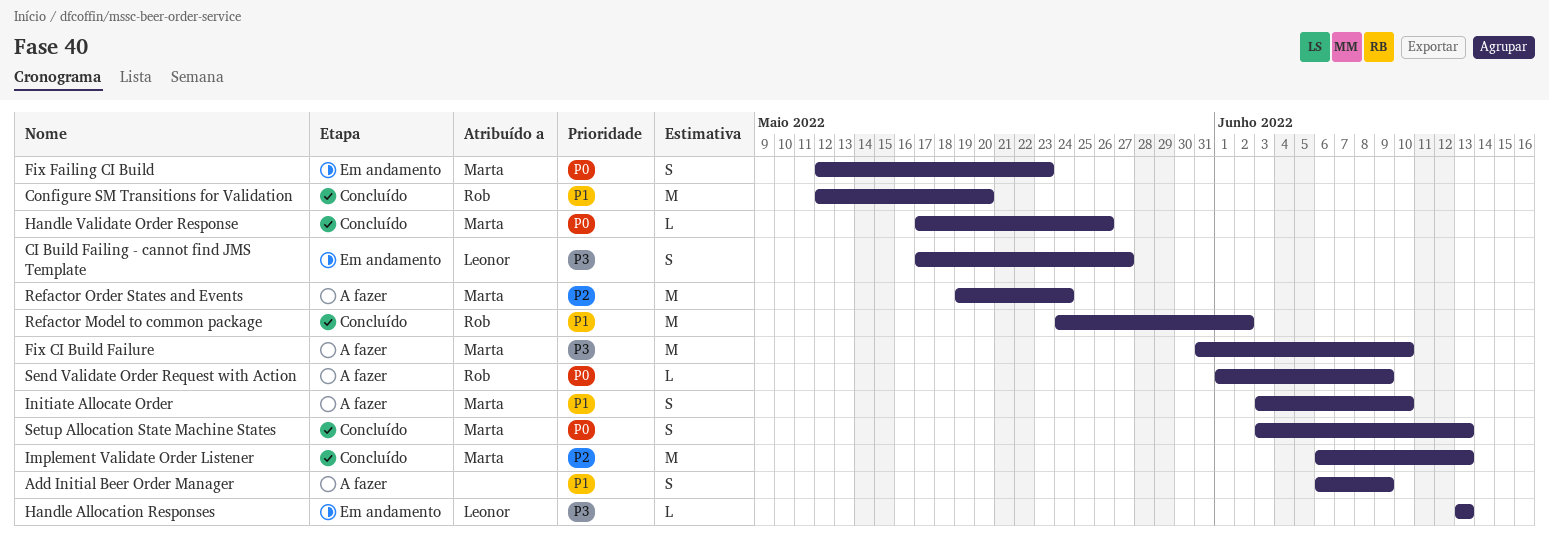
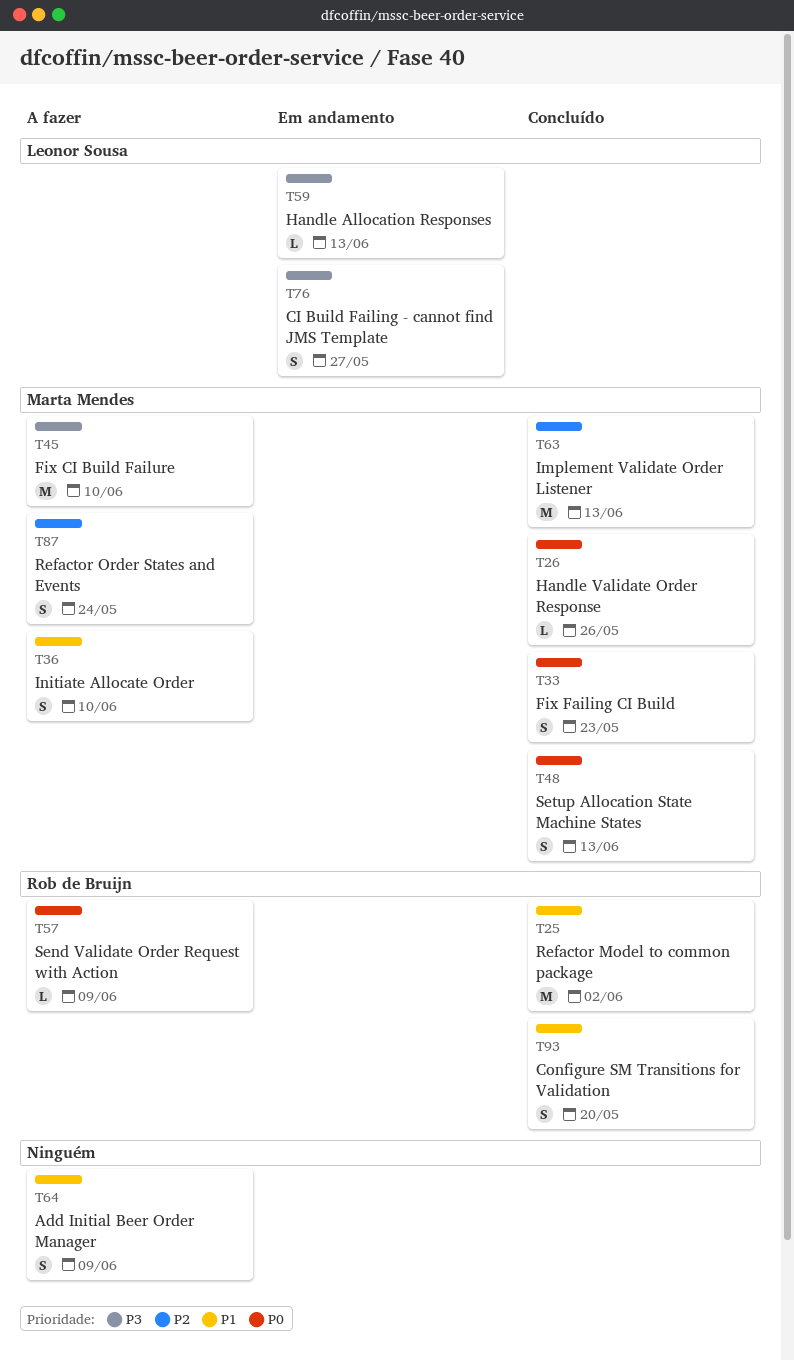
Configure SM Transitions for Validation, estimate: M -> S
Fix Failing CI Build, status: Em andamento -> Concluído
Refactor Order States and Events, estimate: M -> S

